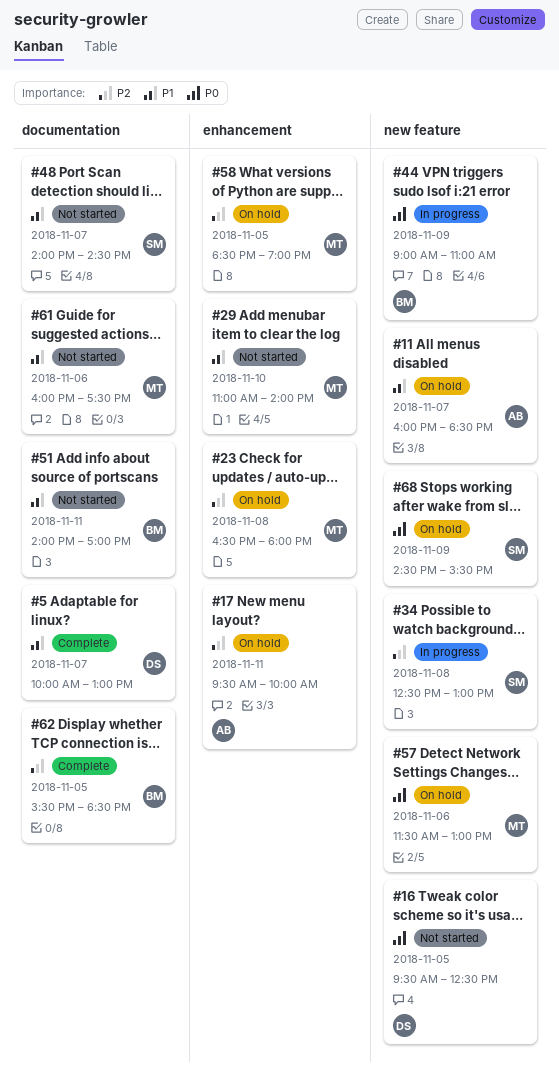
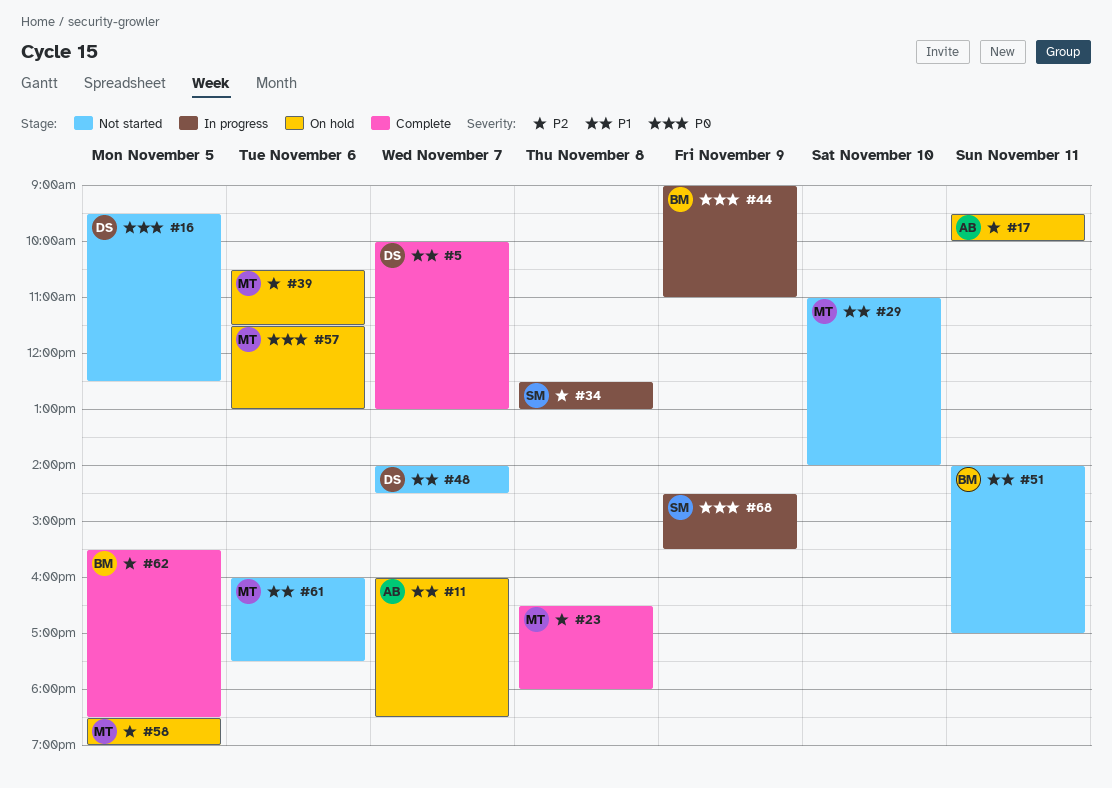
#23, status: On hold -> Complete
#39: none -> present
#48, owner: SM -> DS
#68, status: On hold -> In progress

